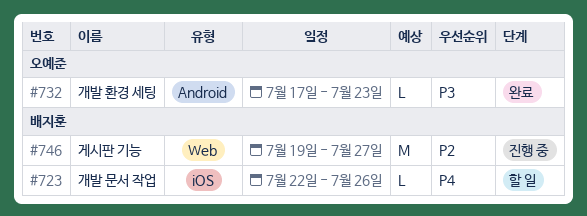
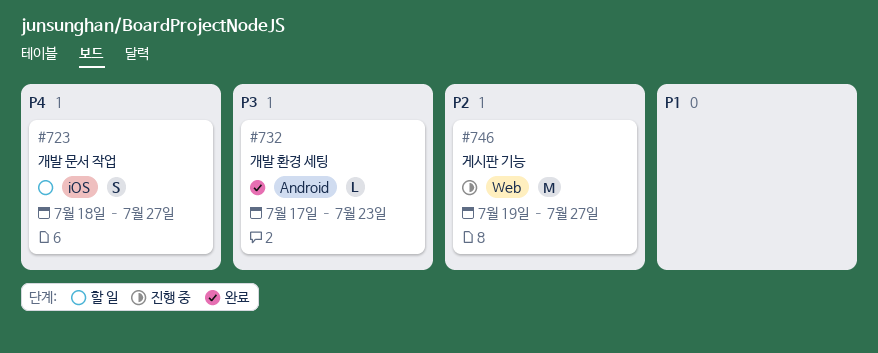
#723, estimate: L -> S
#723, start: Jul 22 -> Jul 18
#723, due: Jul 26 -> Jul 27

